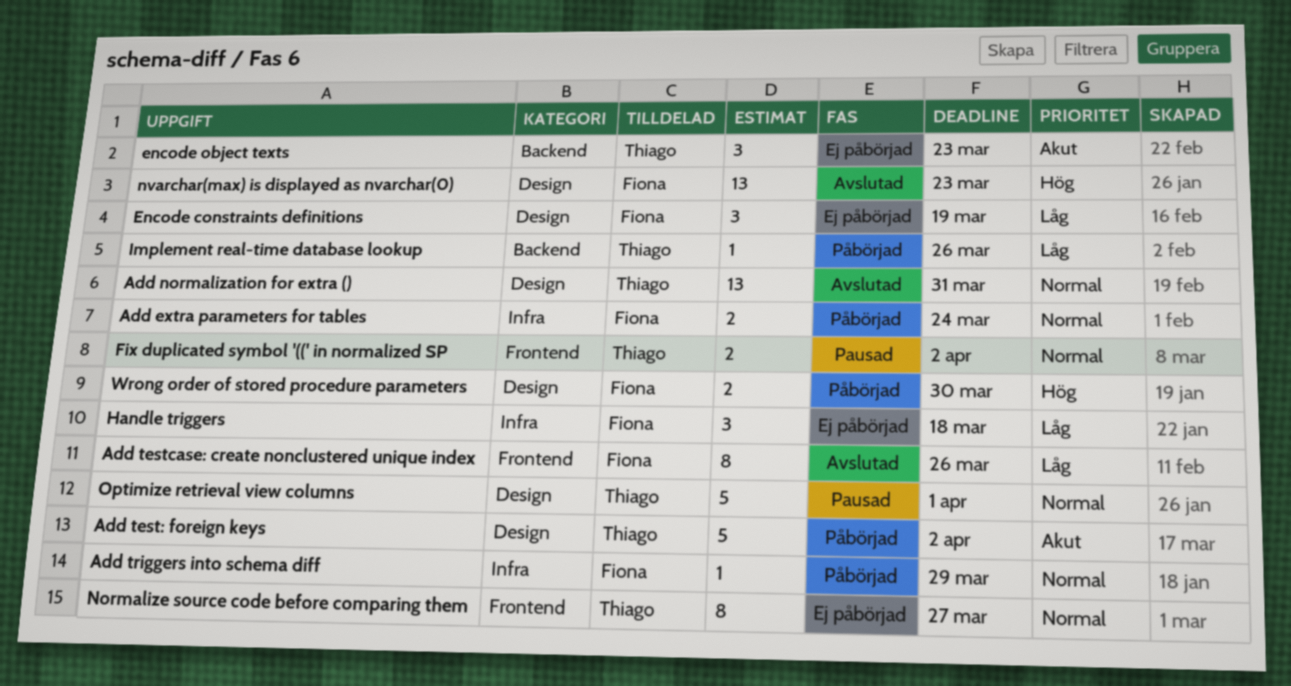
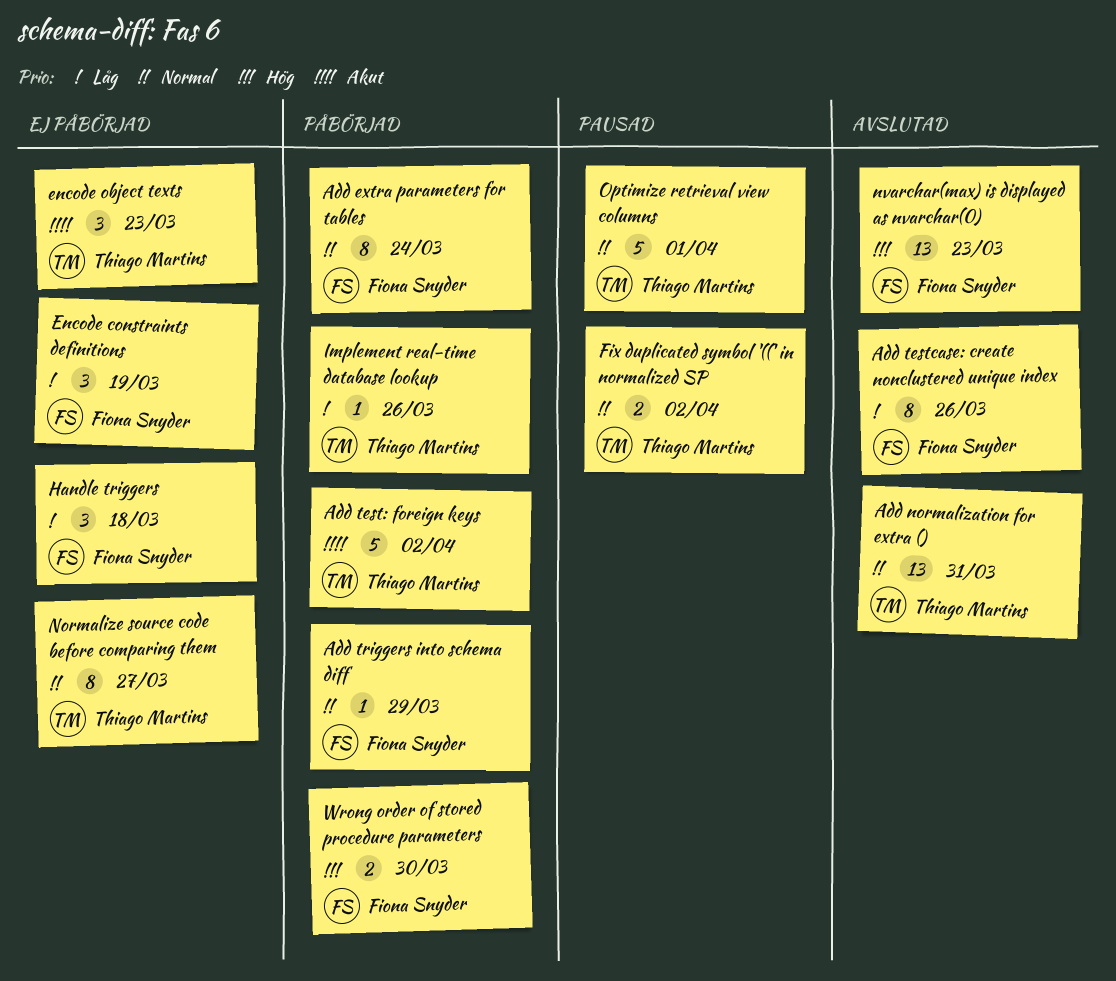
Add extra parameters for tables, estimate: 2 -> 8

